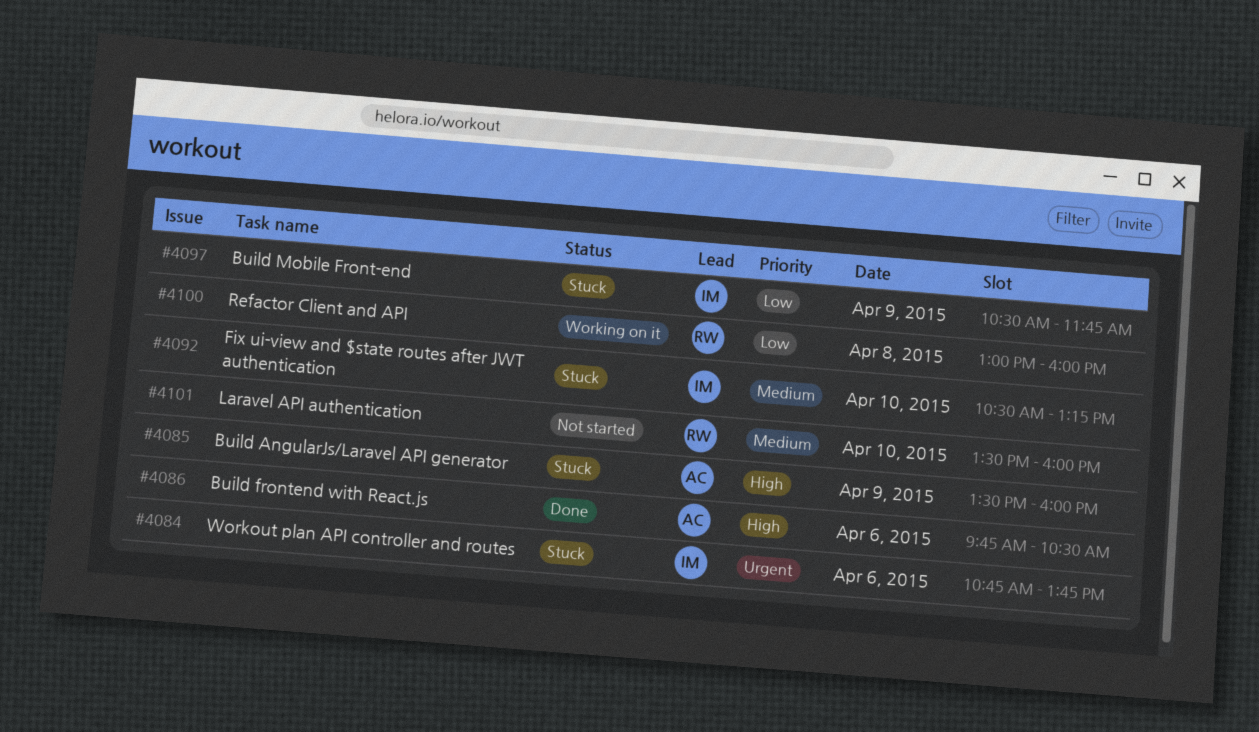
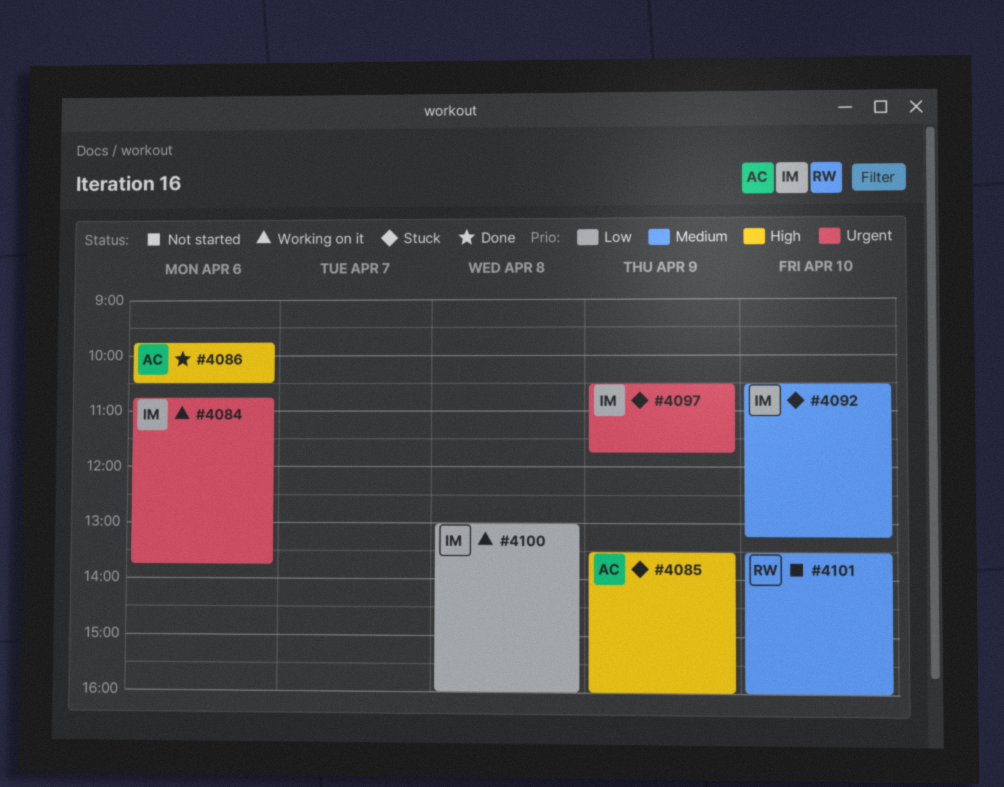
#4084, status: Stuck -> Working on it
#4097, priority: Low -> Urgent
#4100, owner: RW -> IM

